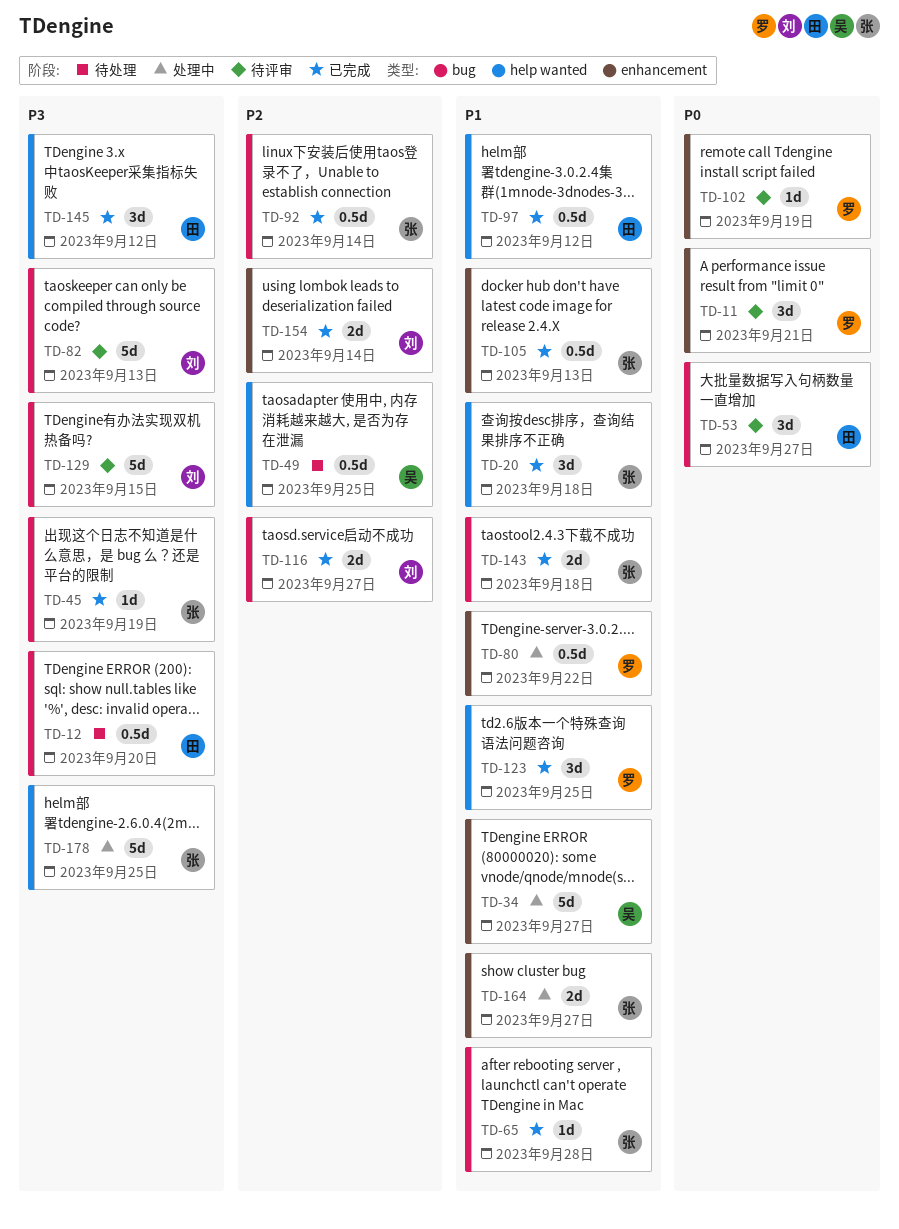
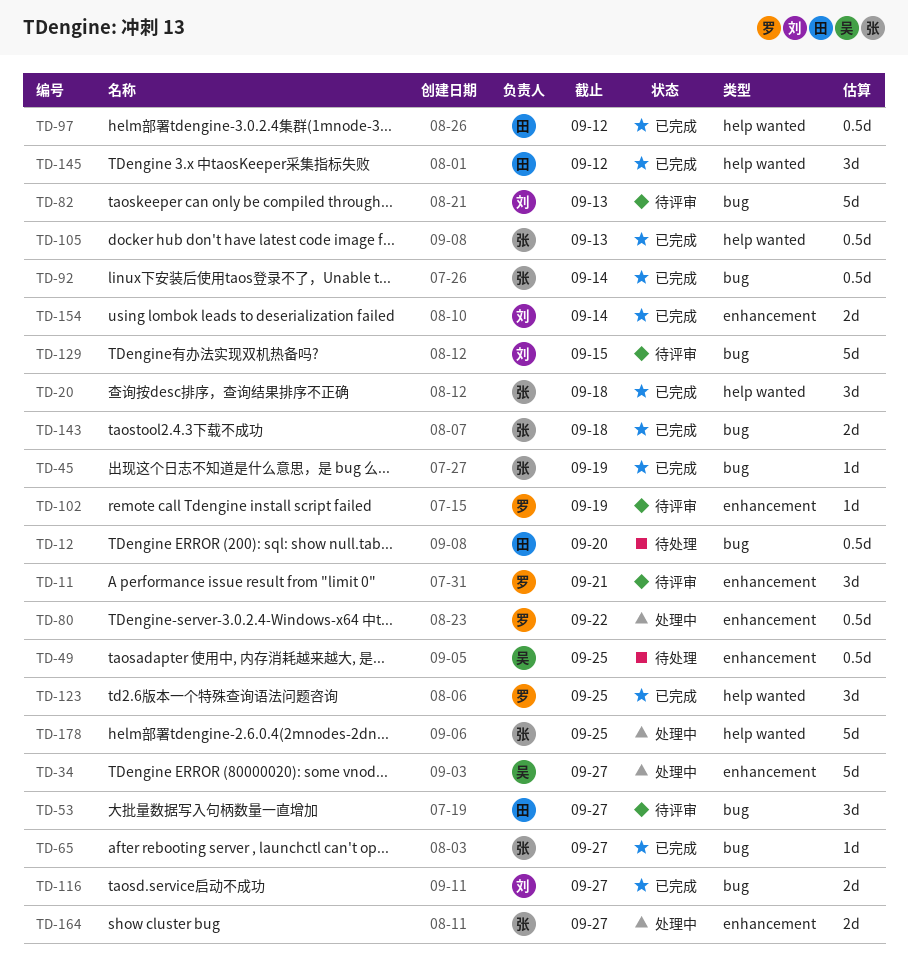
TD-49, label: help wanted -> enhancement
TD-65, due: Sep 28 -> Sep 27
TD-105, label: enhancement -> help wanted

